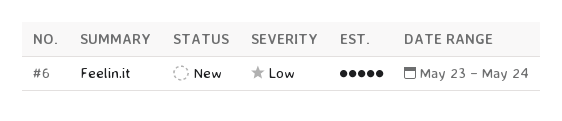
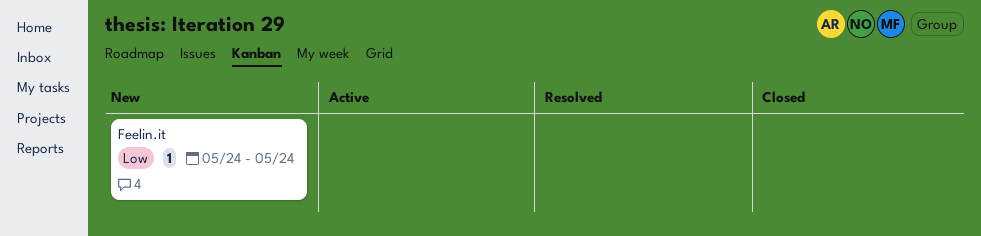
Feelin.it, estimate: 5 -> 1
Feelin.it, start: May 23 -> May 24

